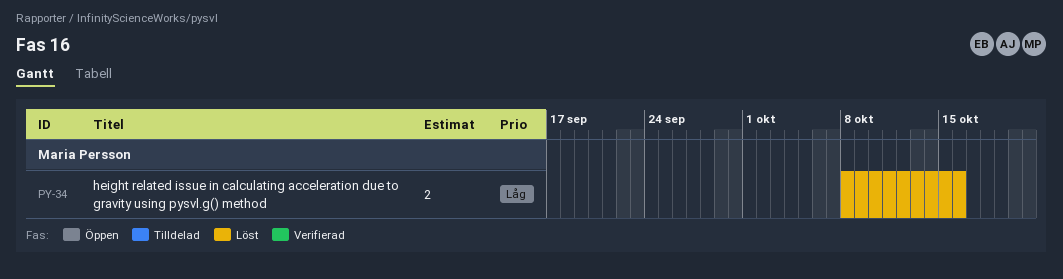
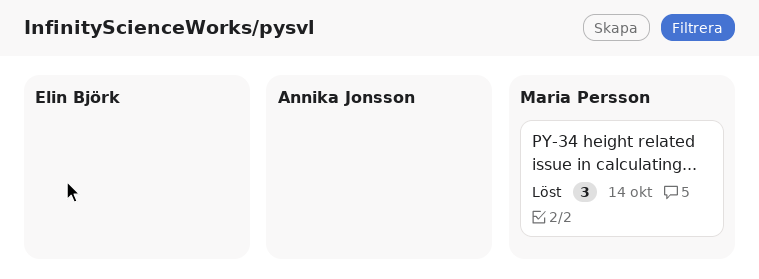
PY-34, estimate: 2 -> 3
PY-34, due: Oct 16 -> Oct 14

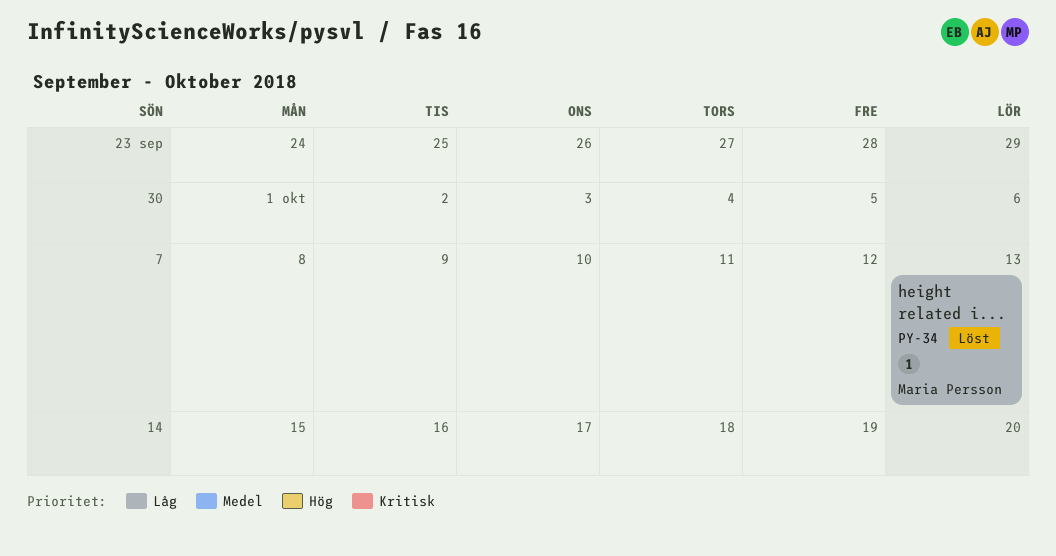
PY-34, estimate: 3 -> 1
PY-34, due: Oct 14 -> Oct 13

